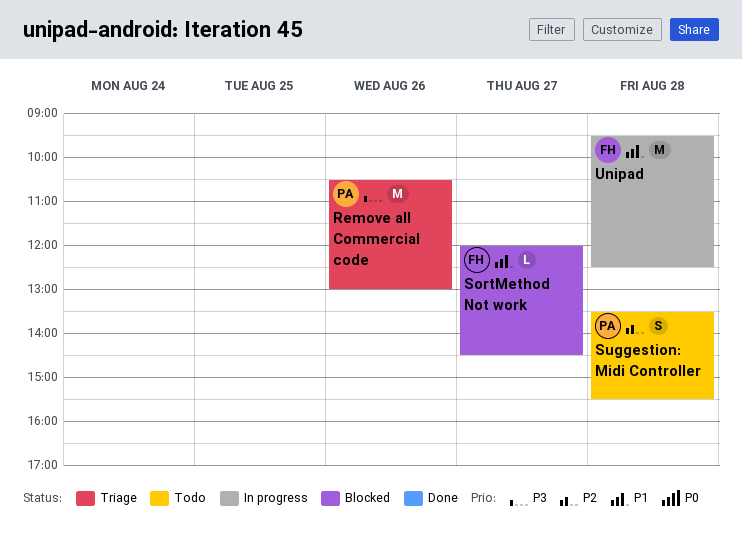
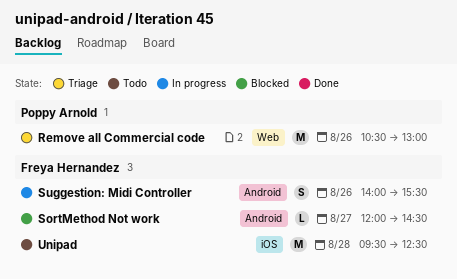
Suggestion: Midi Controller, status: Todo -> In progress
Suggestion: Midi Controller, owner: Poppy Arnold -> Freya Hernandez
Suggestion: Midi Controller, day: Aug 28 -> Aug 26
Suggestion: Midi Controller, begins: 13:30 -> 14:00
Unipad, status: In progress -> Todo

